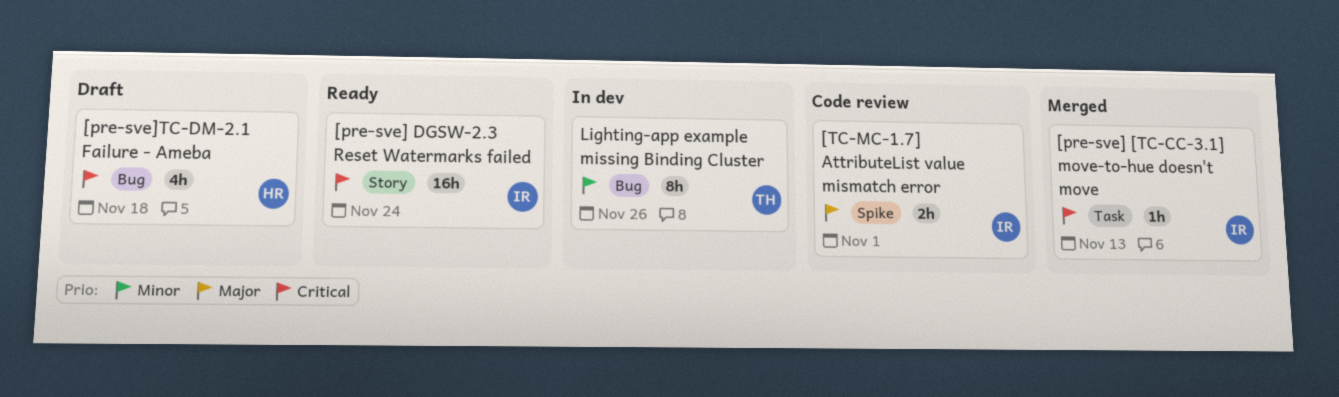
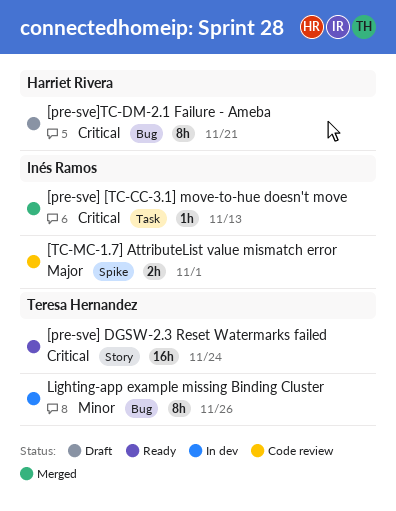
[pre-sve] DGSW-2.3 Reset Watermarks failed, owner: Inés Ramos -> Teresa Hernandez
[pre-sve]TC-DM-2.1 Failure - Ameba, estimate: 4h -> 8h
[pre-sve]TC-DM-2.1 Failure - Ameba, due: Nov 18 -> Nov 21

